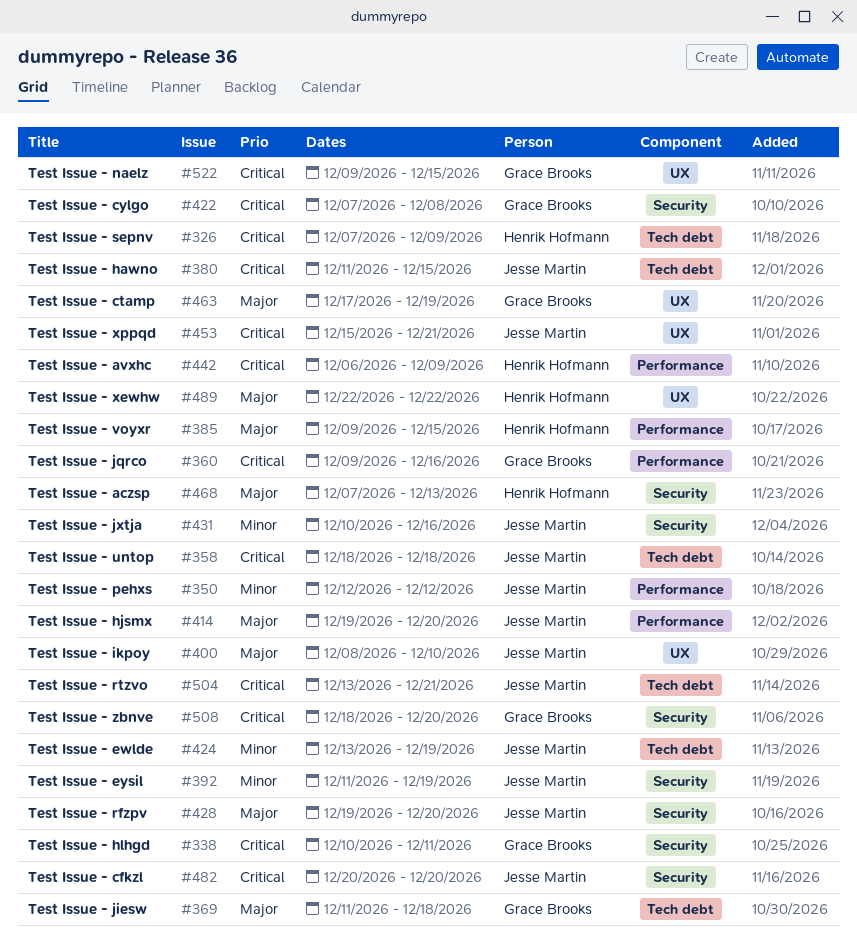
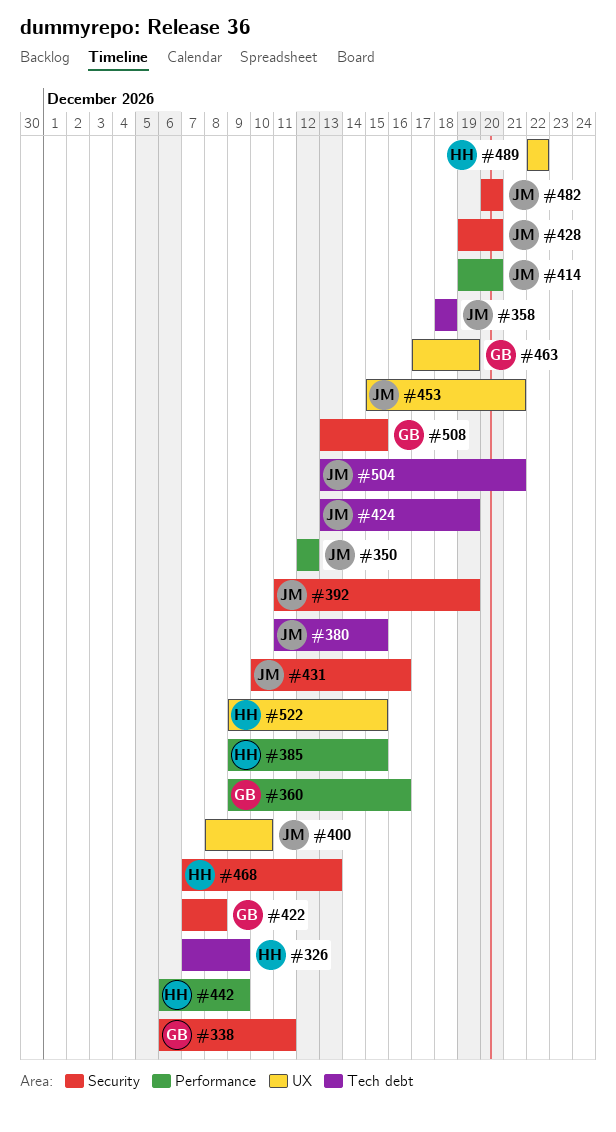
#338, start: Dec 10 -> Dec 6
#369: present -> none
#508, start: Dec 18 -> Dec 13
#508, due: Dec 20 -> Dec 15
#522, owner: Grace Brooks -> Henrik Hofmann

